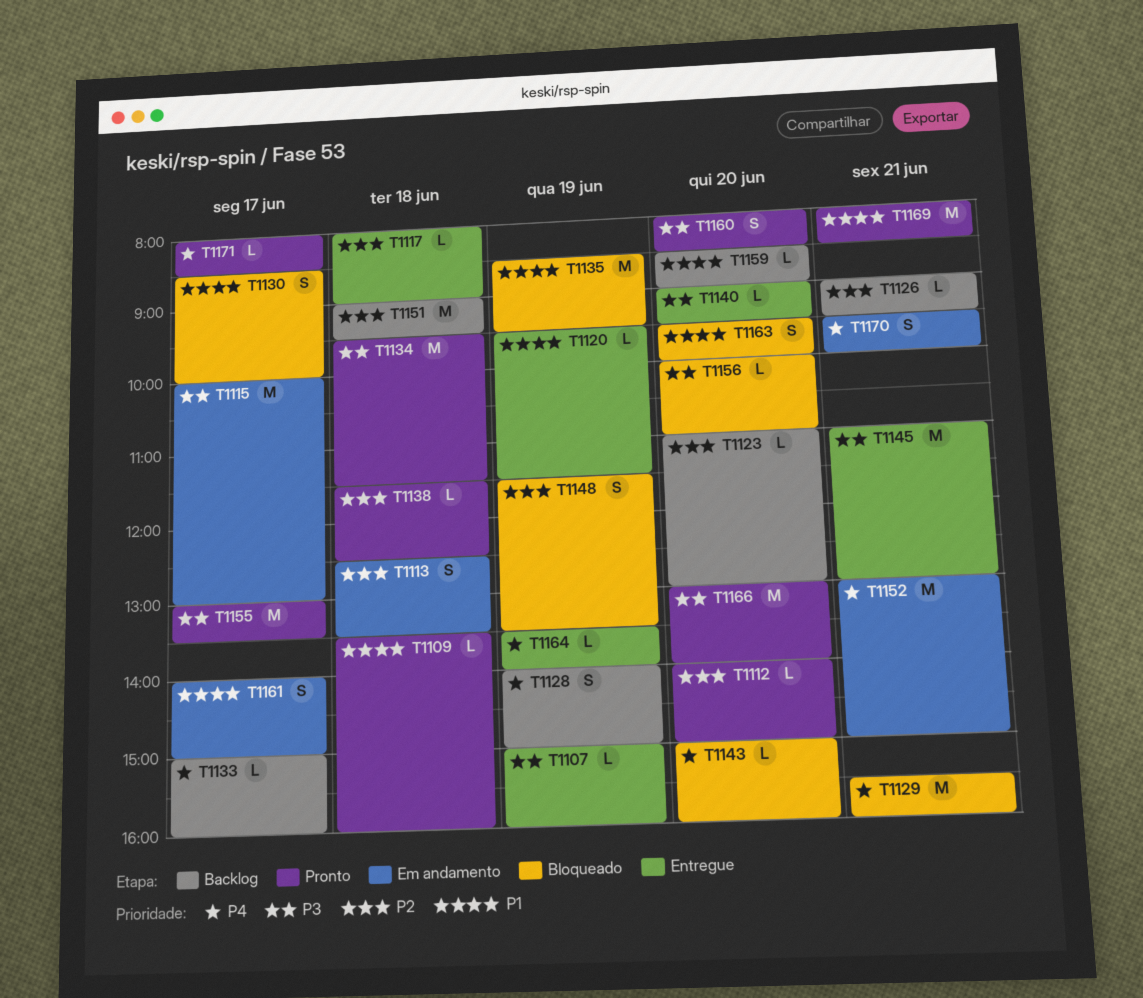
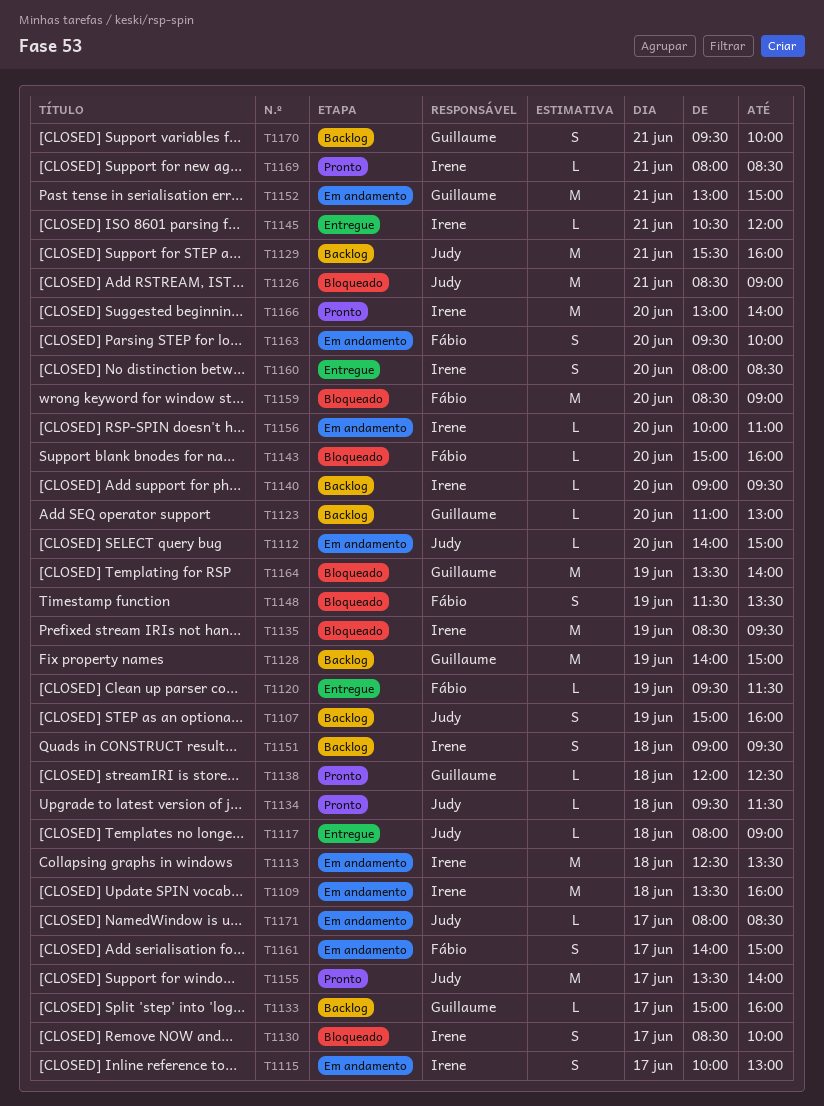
T1107, status: Entregue -> Backlog
T1107, estimate: L -> S
T1109, status: Pronto -> Em andamento
T1109, estimate: L -> M
T1112, status: Pronto -> Em andamento
T1113, estimate: S -> M
T1115, estimate: M -> S
T1126, status: Backlog -> Bloqueado
T1126, estimate: L -> M
T1126, begins: 09:00 -> 08:30
T1126, ends: 09:30 -> 09:00
T1128, estimate: S -> M
T1129, status: Bloqueado -> Backlog
T1134, estimate: M -> L
T1138, begins: 11:30 -> 12:00
T1140, status: Entregue -> Backlog
T1145, estimate: M -> L
T1145, begins: 11:00 -> 10:30
T1145, ends: 13:00 -> 12:00
T1151, estimate: M -> S
T1155, begins: 13:00 -> 13:30
T1155, ends: 13:30 -> 14:00
T1156, status: Bloqueado -> Em andamento
T1159, status: Backlog -> Bloqueado
T1159, estimate: L -> M
T1160, status: Pronto -> Entregue
T1163, status: Bloqueado -> Em andamento
T1164, status: Entregue -> Bloqueado
T1164, estimate: L -> M
T1169, estimate: M -> L
T1170, status: Em andamento -> Backlog
T1171, status: Pronto -> Em andamento

